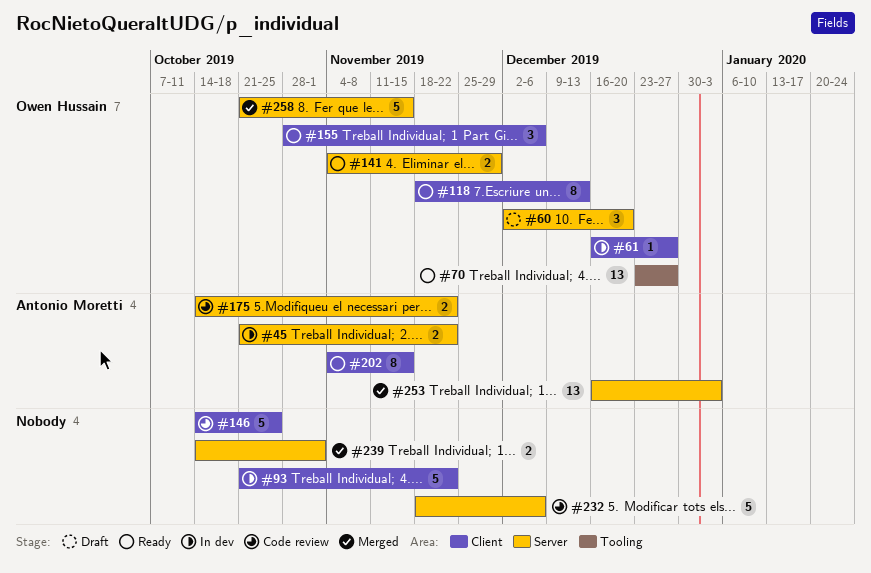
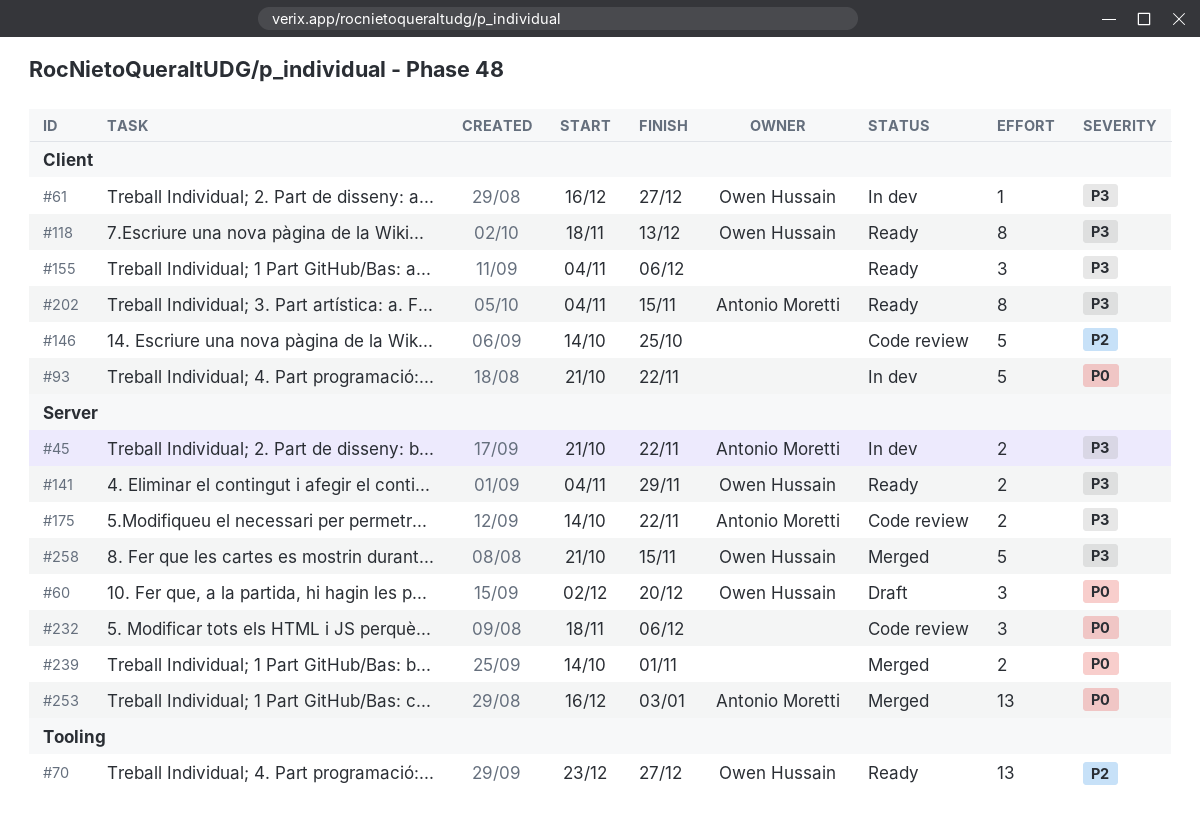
#155, owner: Owen Hussain -> none
#155, start: Oct 28 -> Nov 4
#232, estimate: 5 -> 3

